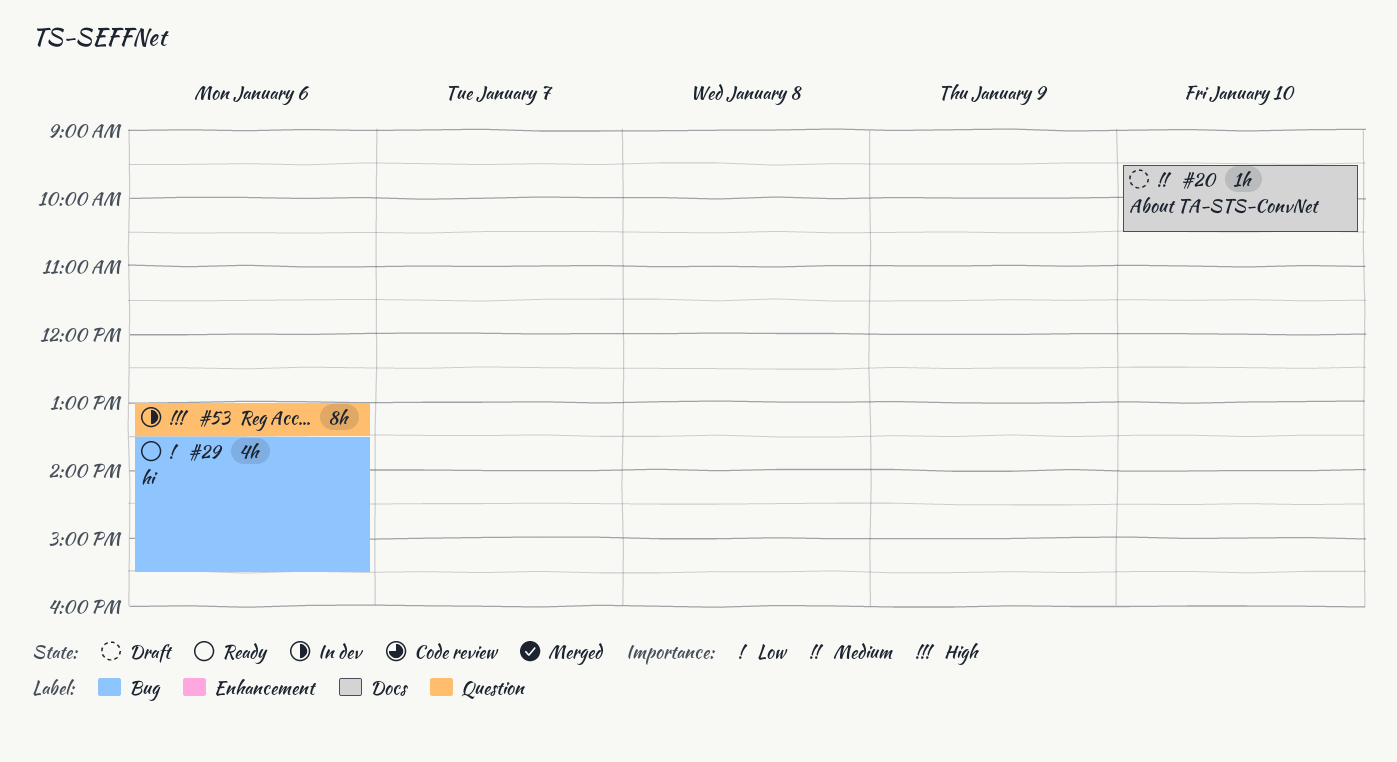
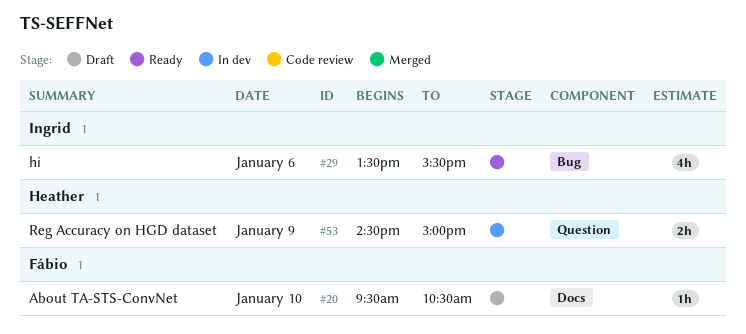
#53, estimate: 8h -> 2h
#53, day: Jan 6 -> Jan 9
#53, begins: 13:00 -> 14:30
#53, ends: 13:30 -> 15:00

